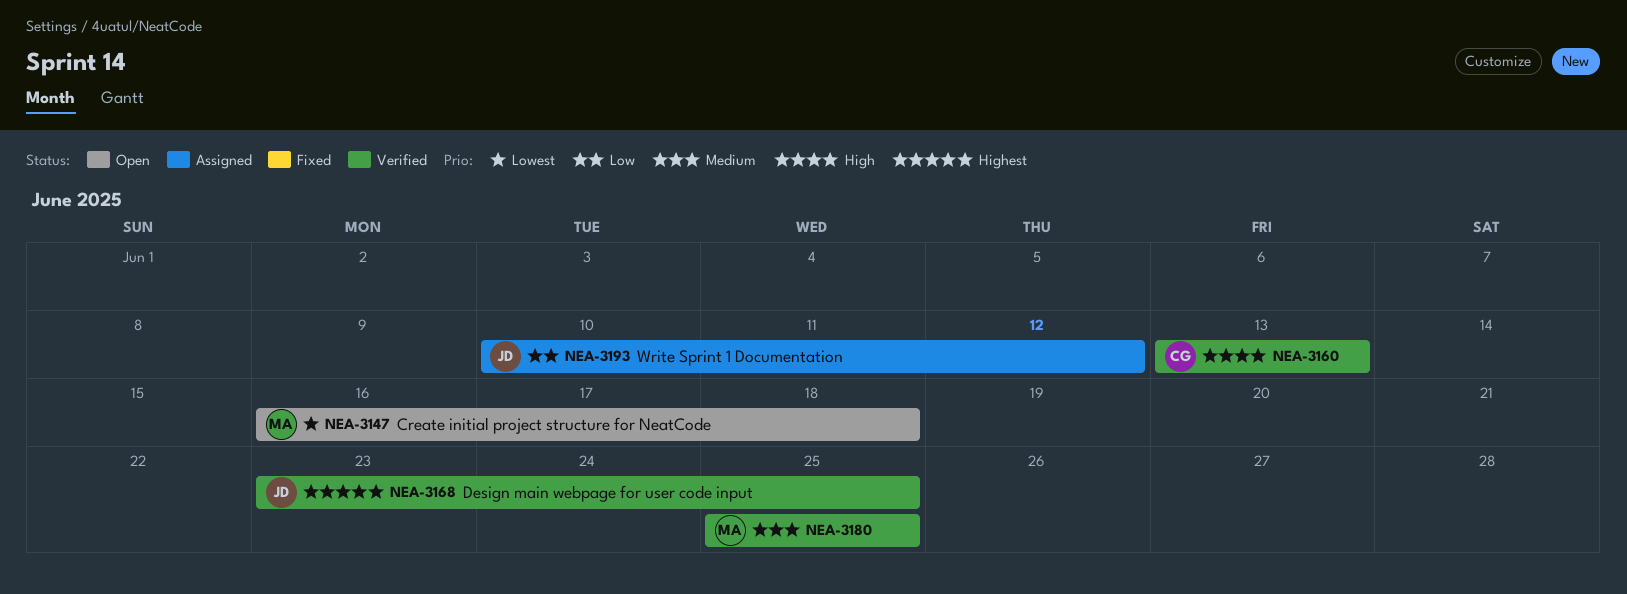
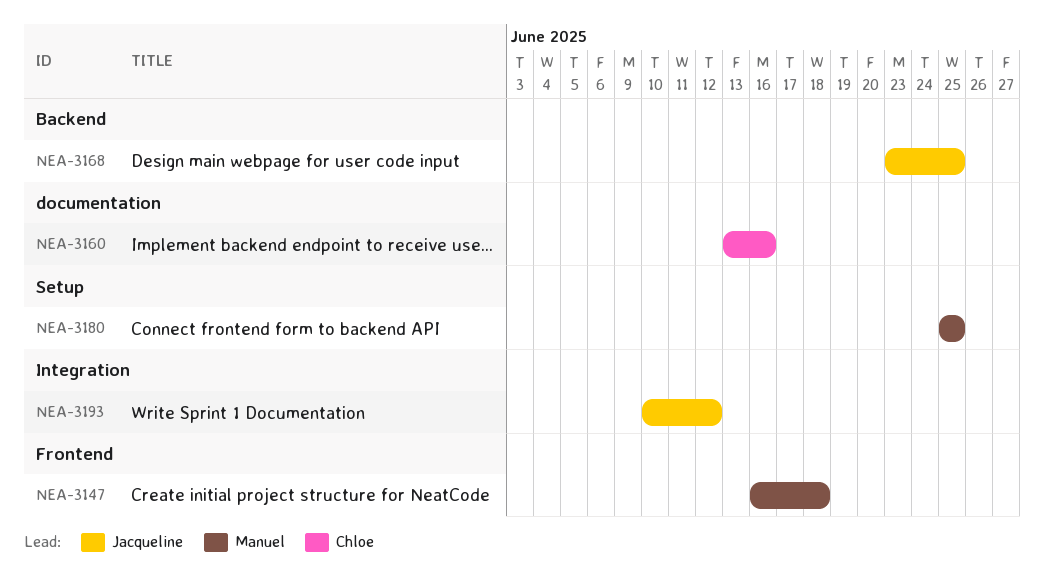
NEA-3160, due: Jun 13 -> Jun 16

